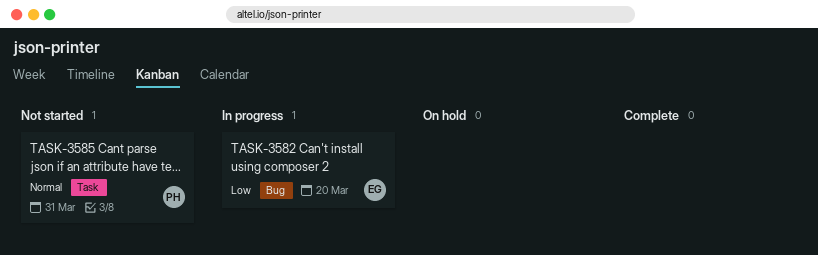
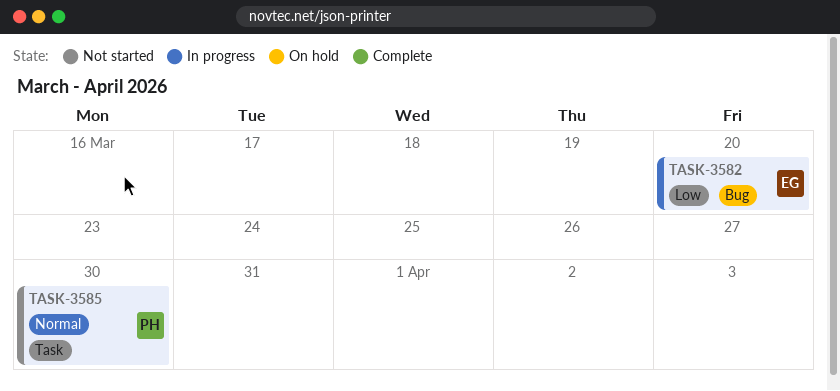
TASK-3585, due: Mar 31 -> Mar 30

